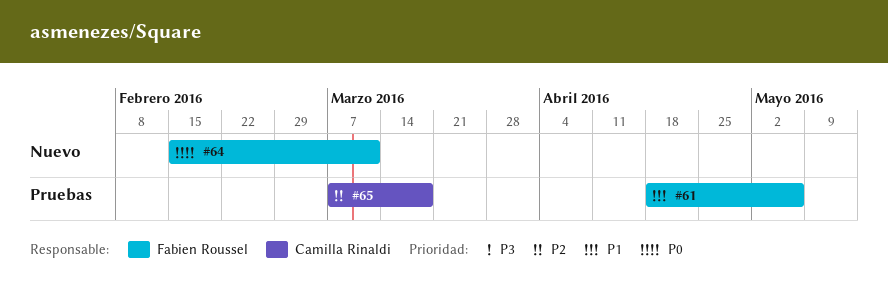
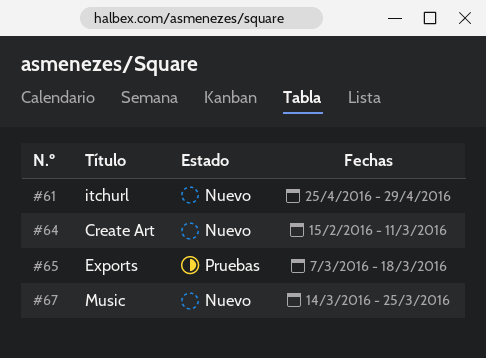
#61, status: Pruebas -> Nuevo
#61, start: Apr 18 -> Apr 25
#61, due: May 6 -> Apr 29
#67: none -> present

